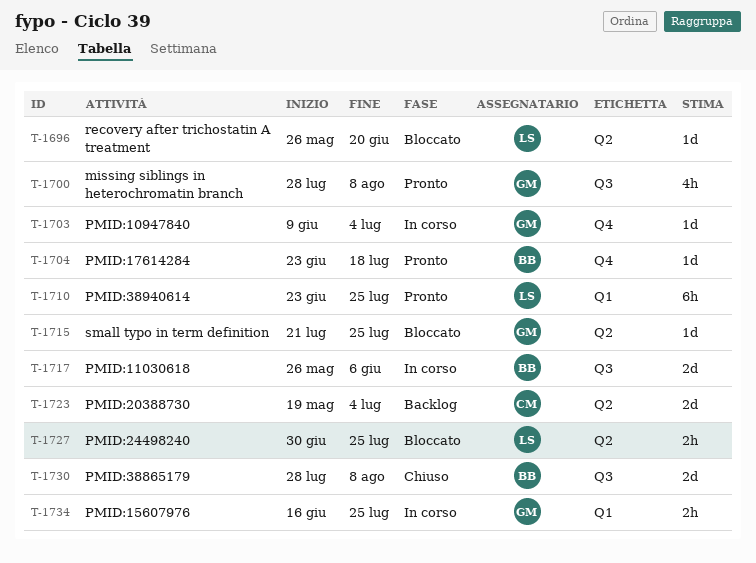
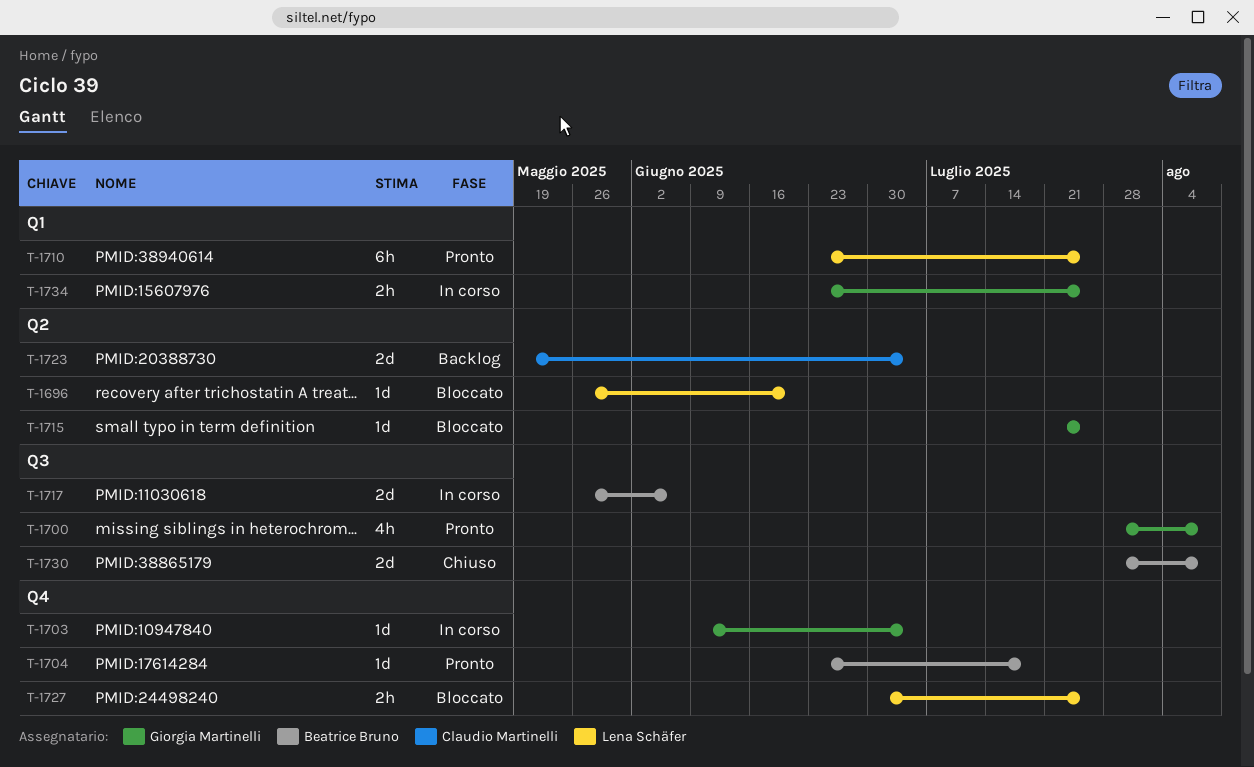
T-1727, label: Q2 -> Q4
T-1734, start: Jun 16 -> Jun 23

